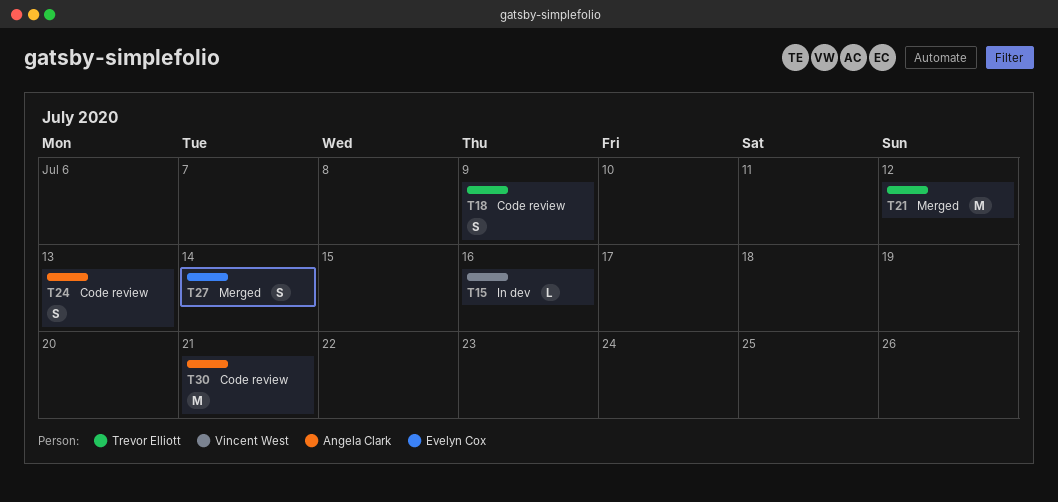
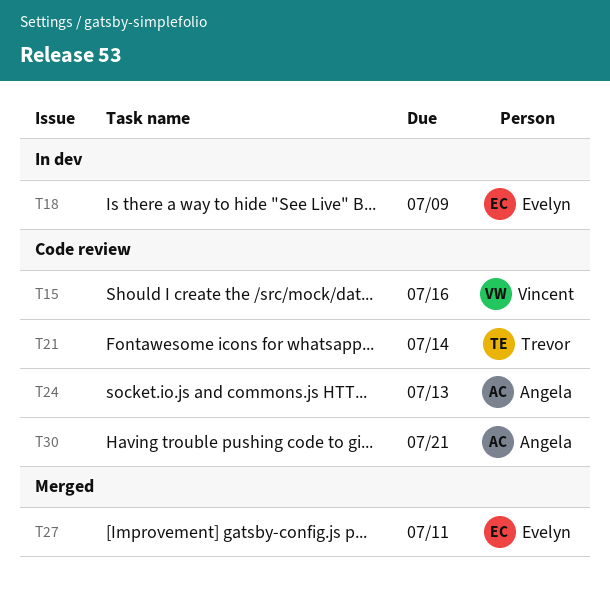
T15, status: In dev -> Code review
T18, status: Code review -> In dev
T18, owner: Trevor Elliott -> Evelyn Cox
T21, status: Merged -> Code review
T21, due: Jul 12 -> Jul 14
T27, due: Jul 14 -> Jul 11

